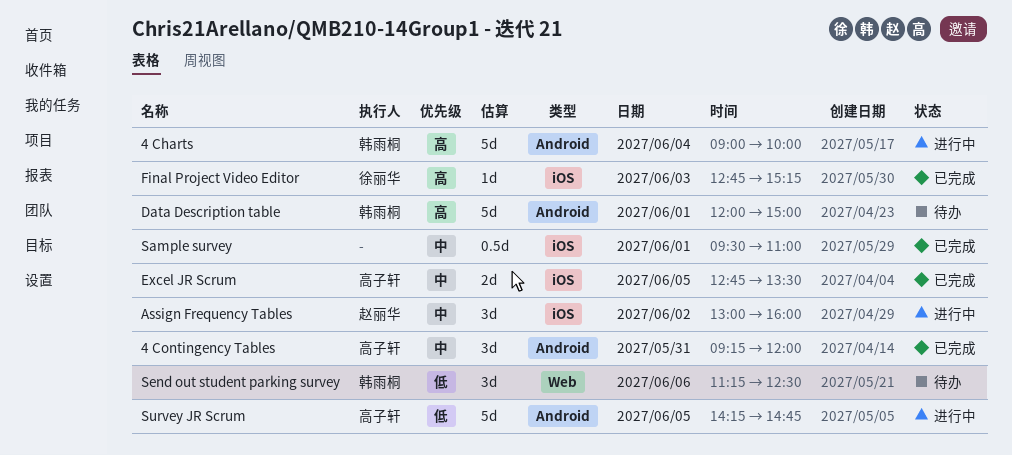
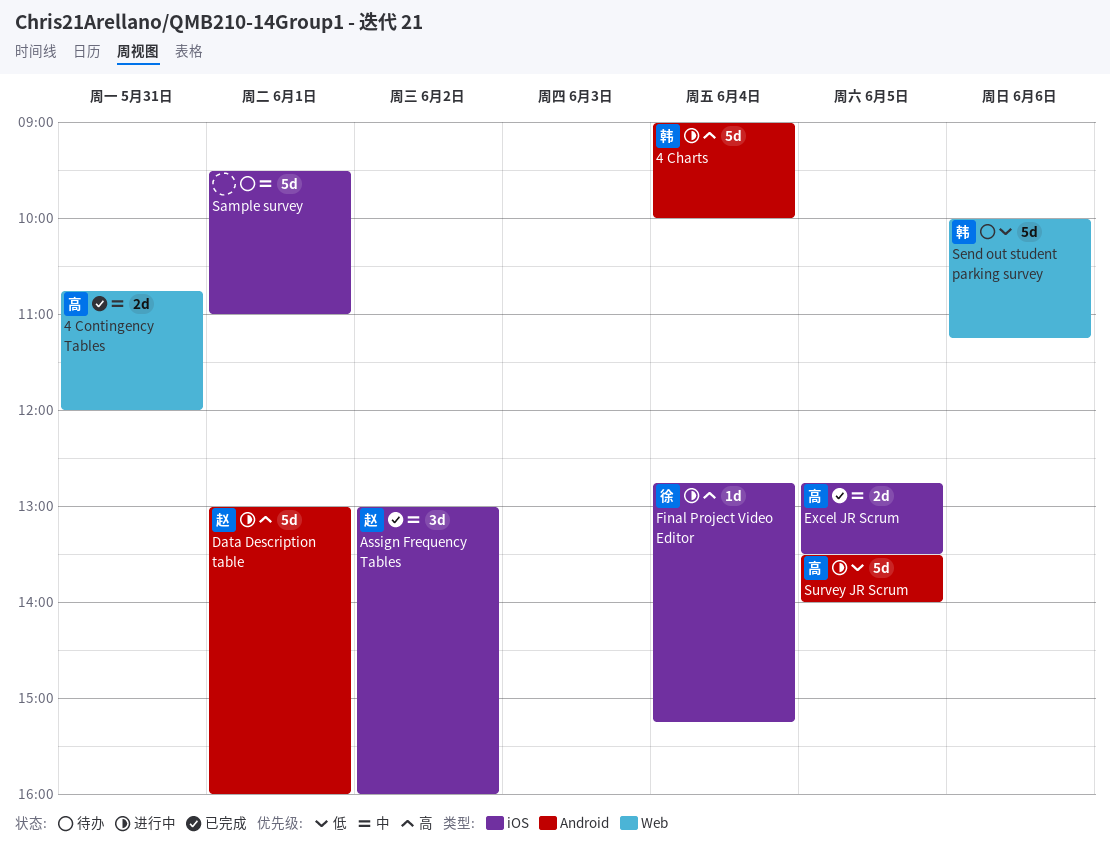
4 Contingency Tables, label: Android -> Web
4 Contingency Tables, estimate: 3d -> 2d
4 Contingency Tables, begins: 09:15 -> 10:45
Assign Frequency Tables, status: 进行中 -> 已完成
Data Description table, status: 待办 -> 进行中
Data Description table, owner: 韩雨桐 -> 赵丽华
Data Description table, begins: 12:00 -> 13:00
Data Description table, ends: 15:00 -> 16:00
Final Project Video Editor, status: 已完成 -> 进行中
Final Project Video Editor, day: Jun 3 -> Jun 4
Sample survey, status: 已完成 -> 待办
Sample survey, estimate: 0.5d -> 5d
Send out student parking survey, estimate: 3d -> 5d
Send out student parking survey, begins: 11:15 -> 10:00
Send out student parking survey, ends: 12:30 -> 11:15
Survey JR Scrum, begins: 14:15 -> 13:30
Survey JR Scrum, ends: 14:45 -> 14:00

